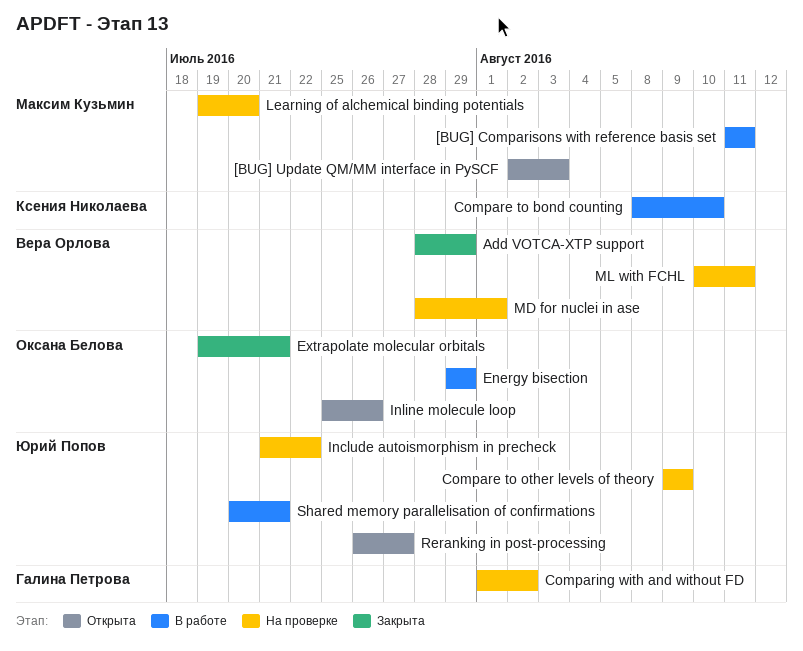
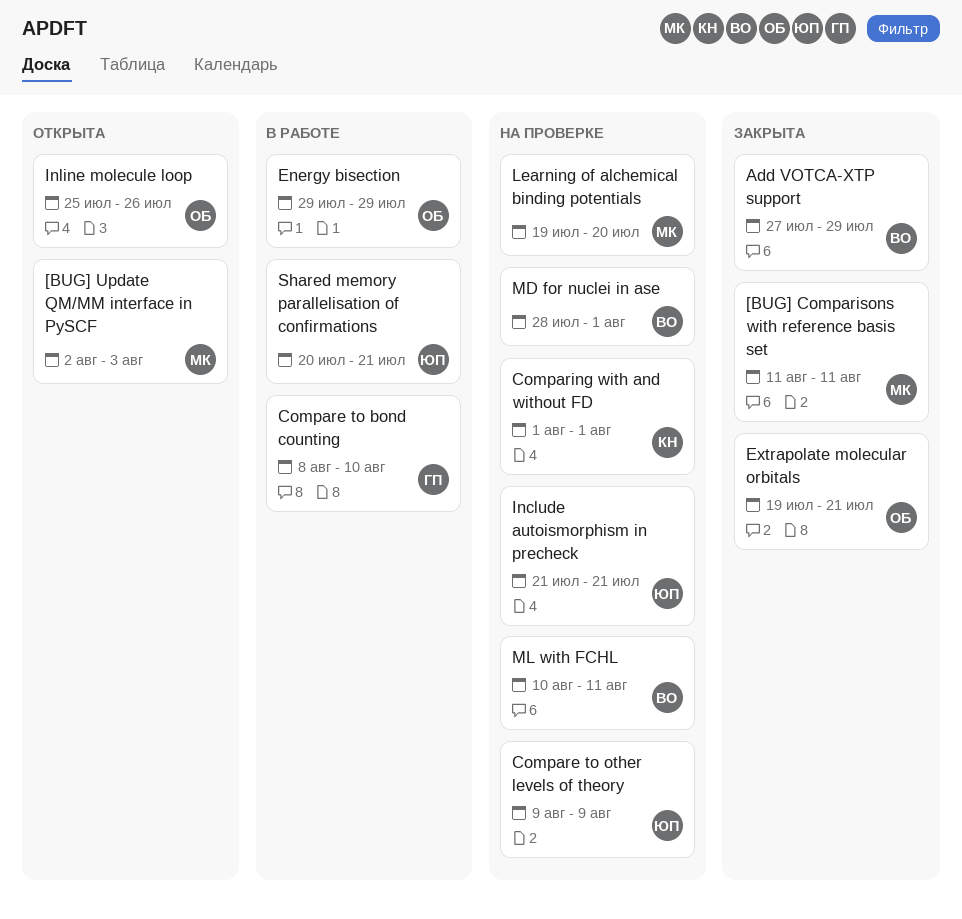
[BUG] Comparisons with reference basis set, status: В работе -> Закрыта
Add VOTCA-XTP support, start: Jul 28 -> Jul 27
Compare to bond counting, owner: Ксения Николаева -> Галина Петрова
Comparing with and without FD, owner: Галина Петрова -> Ксения Николаева
Comparing with and without FD, due: Aug 2 -> Aug 1
Include autoismorphism in precheck, due: Jul 22 -> Jul 21
Reranking in post-processing: present -> none

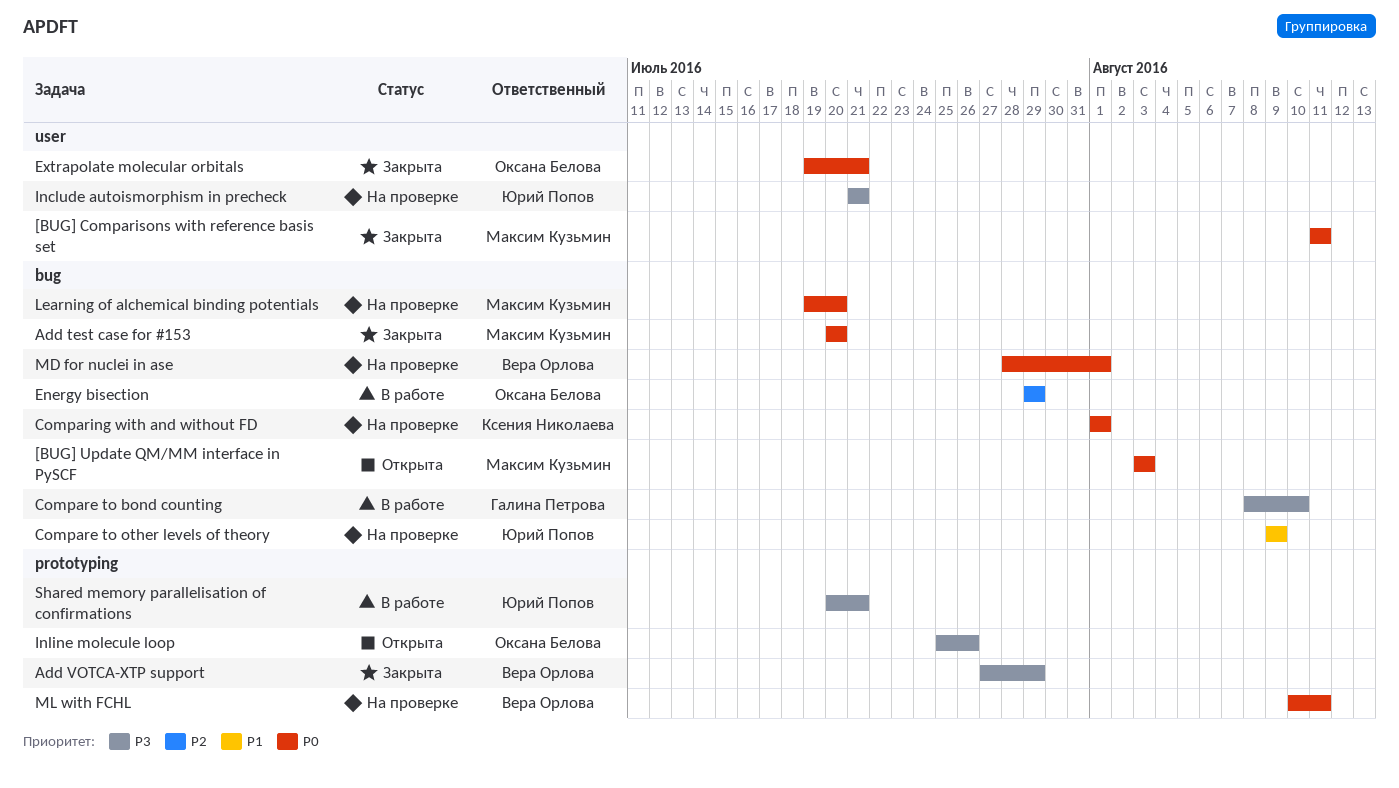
[BUG] Update QM/MM interface in PySCF, start: Aug 2 -> Aug 3
Add test case for #153: none -> present

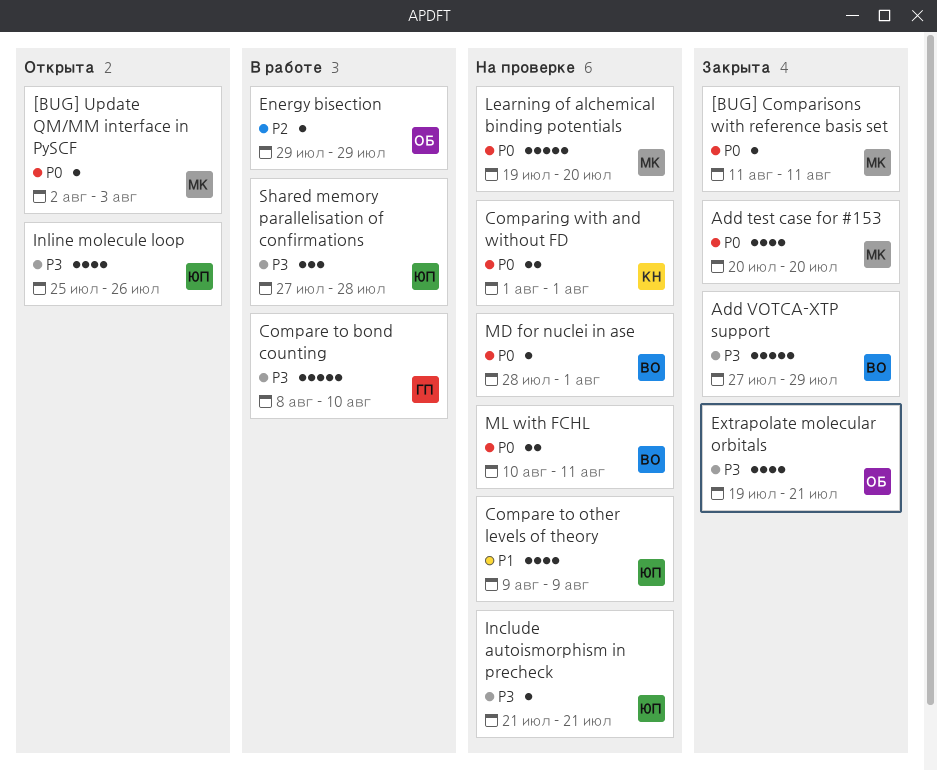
[BUG] Update QM/MM interface in PySCF, start: Aug 3 -> Aug 2
Extrapolate molecular orbitals, priority: P0 -> P3
Inline molecule loop, owner: Оксана Белова -> Юрий Попов
Shared memory parallelisation of confirmations, start: Jul 20 -> Jul 27
Shared memory parallelisation of confirmations, due: Jul 21 -> Jul 28

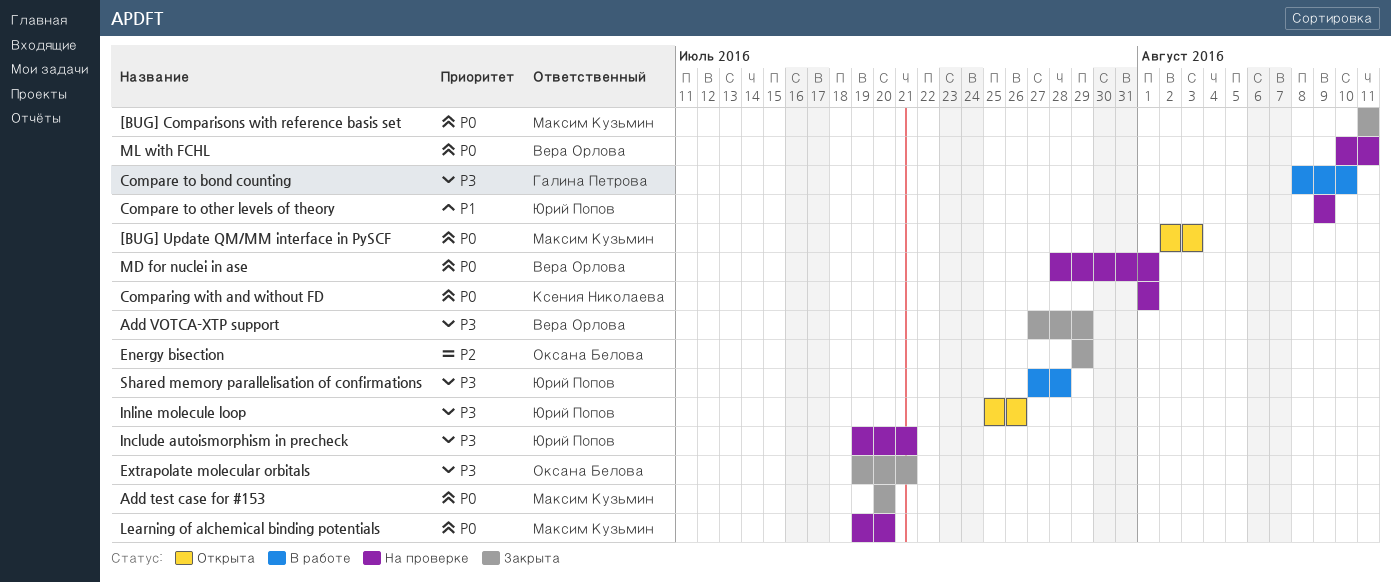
Energy bisection, status: В работе -> Закрыта
Include autoismorphism in precheck, start: Jul 21 -> Jul 19

